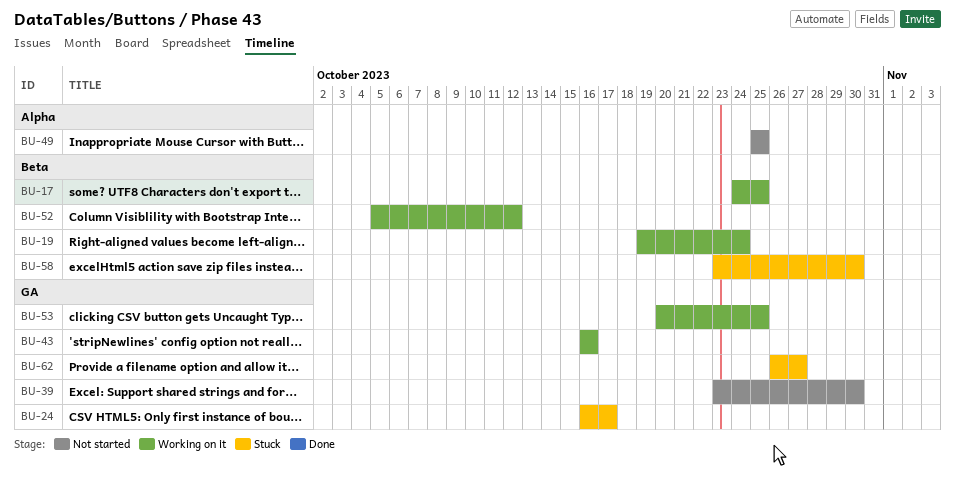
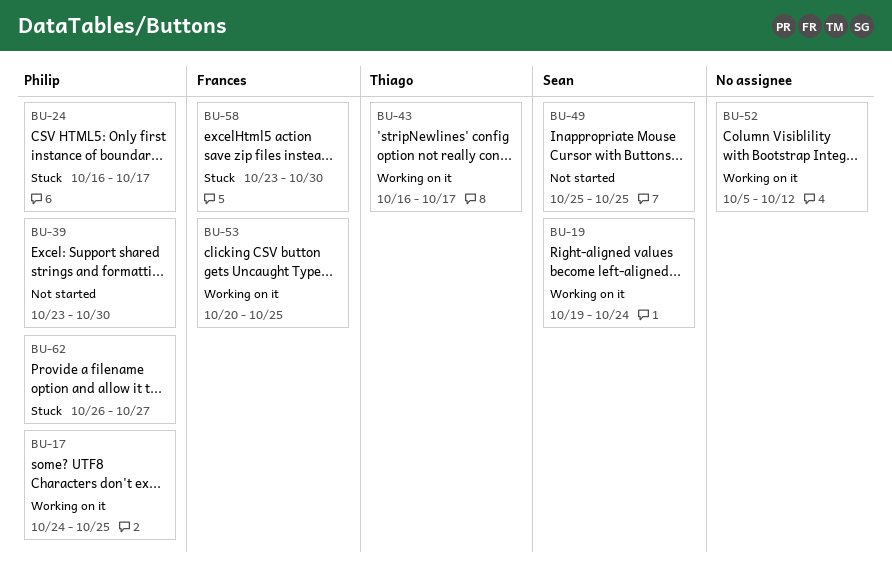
BU-43, due: Oct 16 -> Oct 17

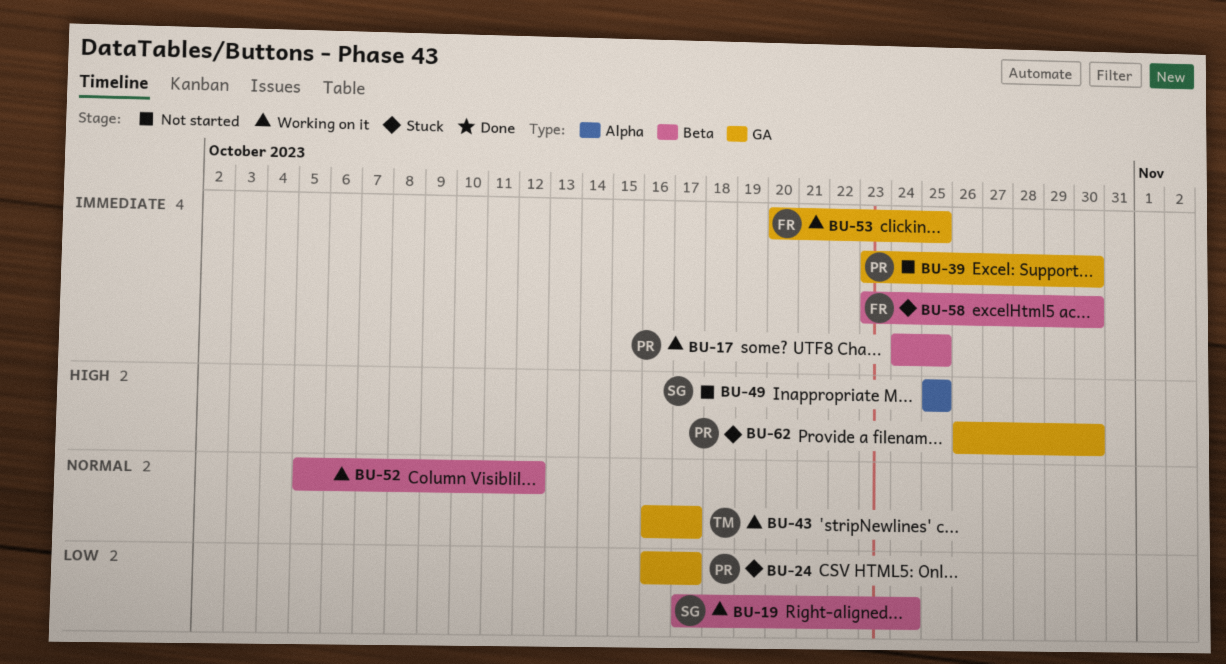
BU-19, start: Oct 19 -> Oct 17
BU-62, due: Oct 27 -> Oct 30

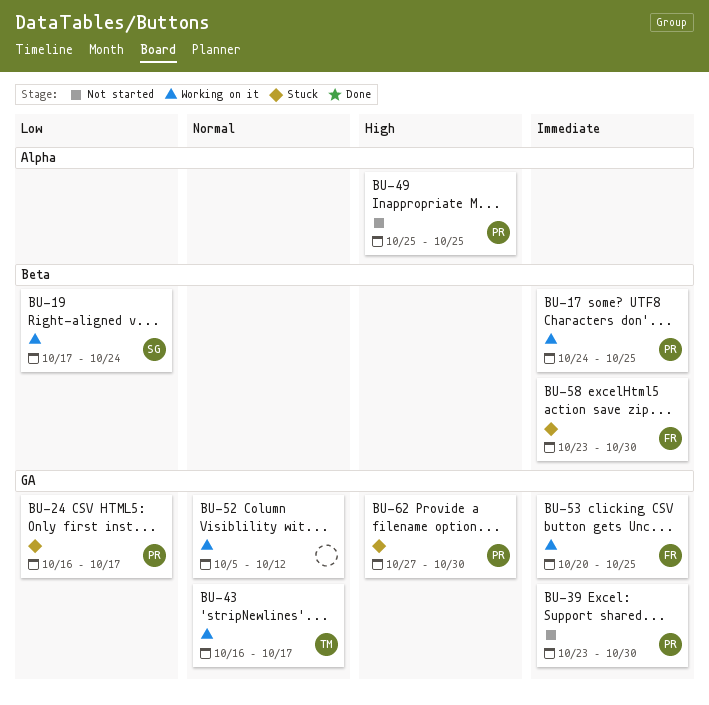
BU-49, owner: SG -> PR
BU-52, label: Beta -> GA
BU-62, start: Oct 26 -> Oct 27

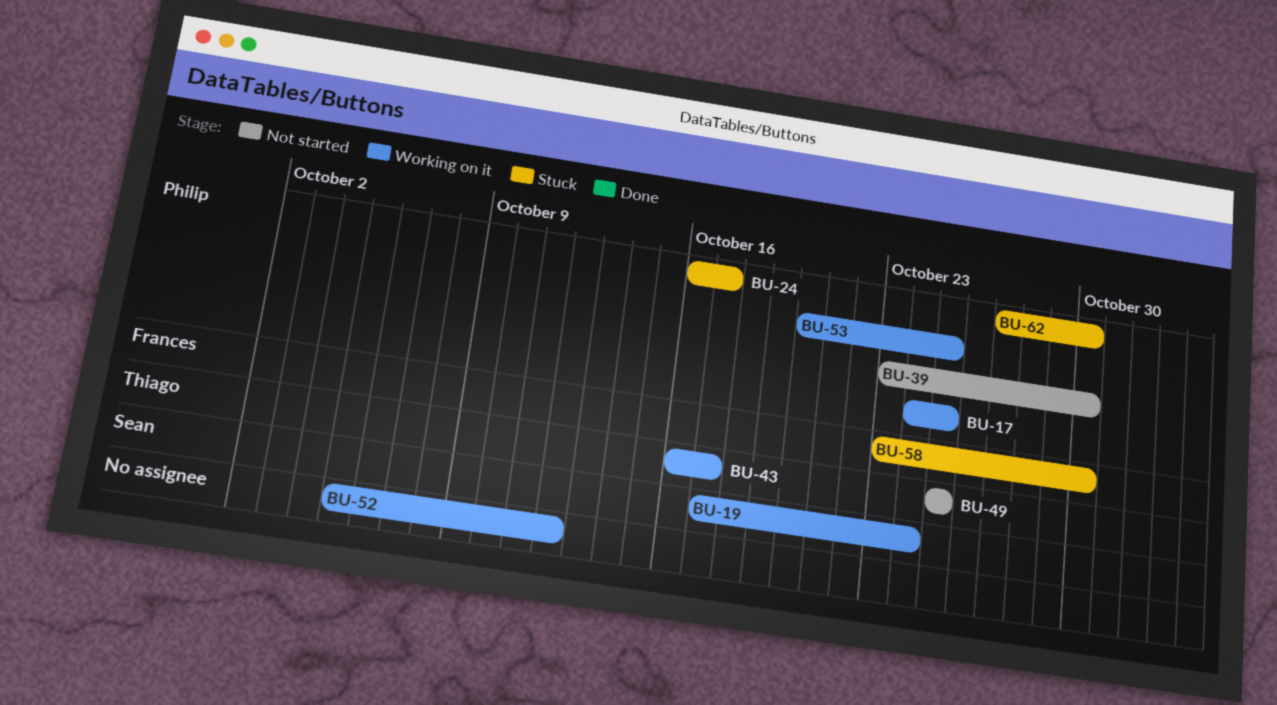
BU-49, owner: Philip -> Thiago
BU-53, owner: Frances -> Philip

